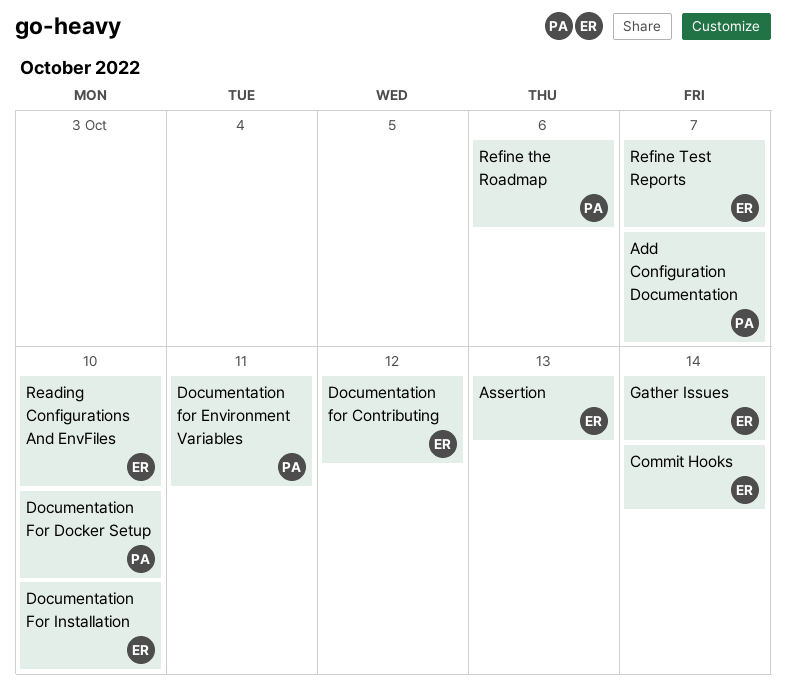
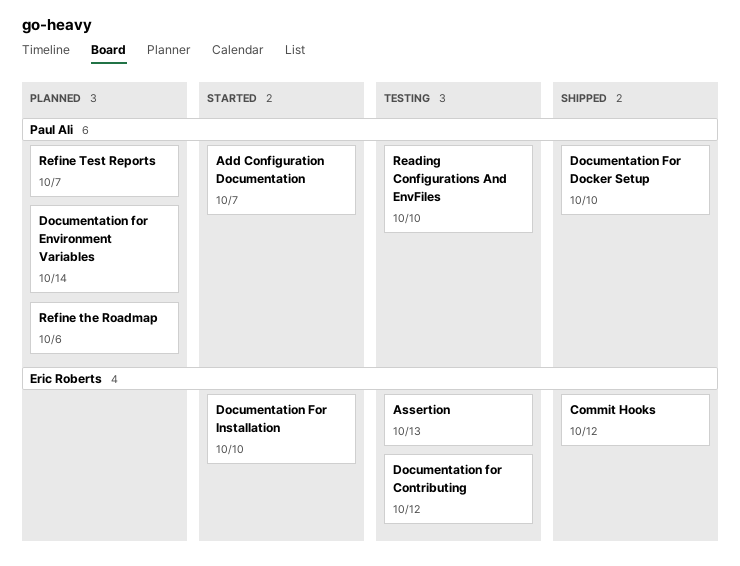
Commit Hooks, due: Oct 14 -> Oct 12
Documentation for Environment Variables, due: Oct 11 -> Oct 14
Gather Issues: present -> none
Reading Configurations And EnvFiles, owner: Eric Roberts -> Paul Ali
Refine Test Reports, owner: Eric Roberts -> Paul Ali

